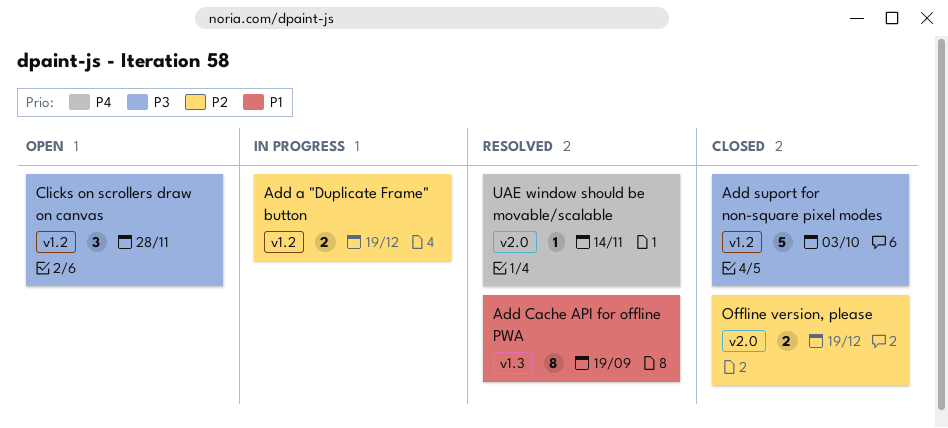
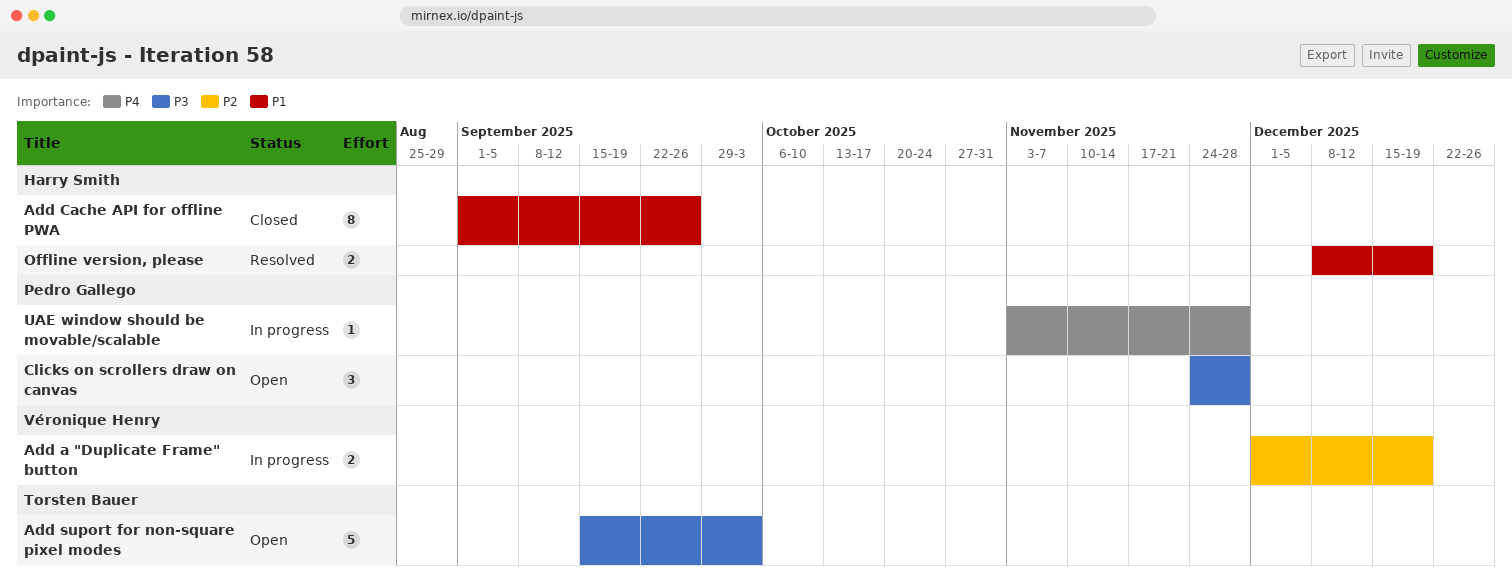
Add Cache API for offline PWA, status: Resolved -> Closed
Add Cache API for offline PWA, due: Sep 19 -> Sep 26
Add suport for non-square pixel modes, status: Closed -> Open
Offline version, please, status: Closed -> Resolved
Offline version, please, priority: P2 -> P1
UAE window should be movable/scalable, status: Resolved -> In progress
UAE window should be movable/scalable, due: Nov 14 -> Nov 28

